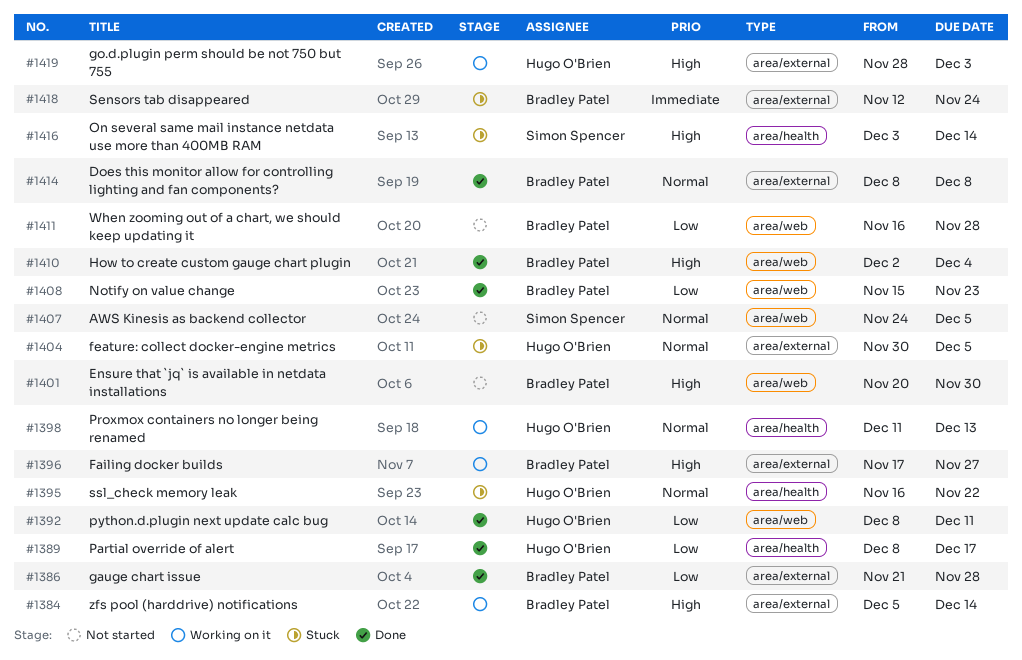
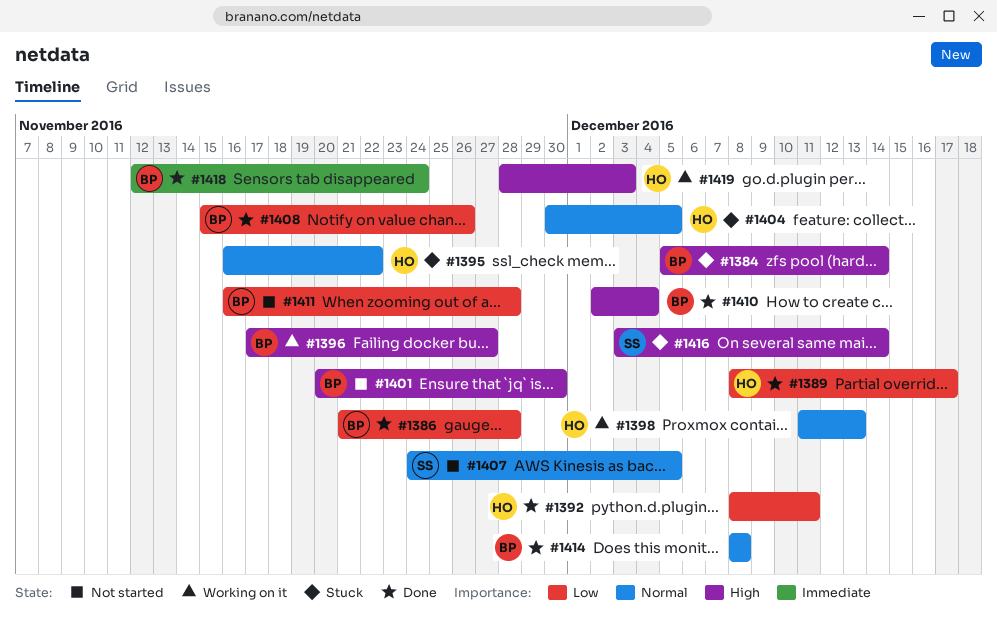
#1384, status: Working on it -> Stuck
#1408, due: Nov 23 -> Nov 26
#1418, status: Stuck -> Done

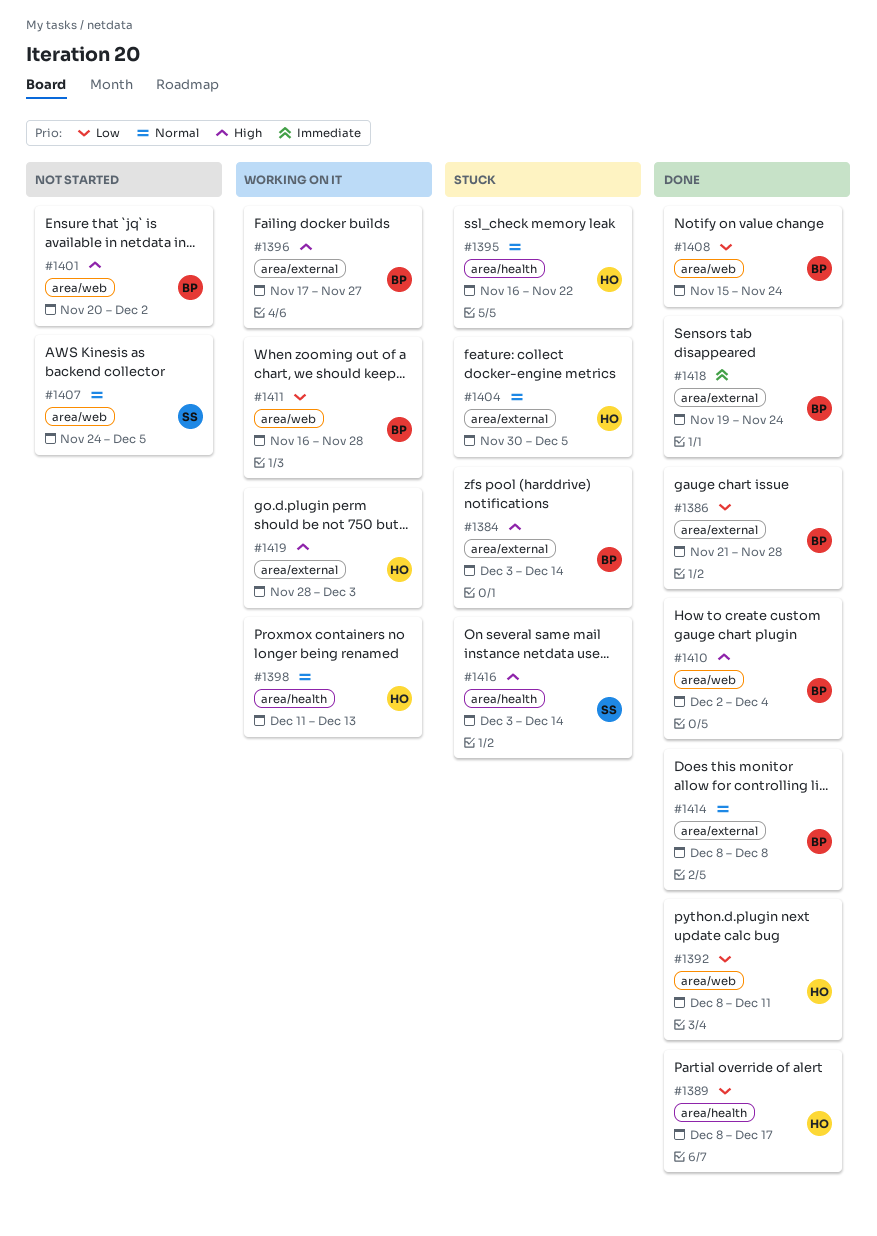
#1384, start: Dec 5 -> Dec 3
#1401, due: Nov 30 -> Dec 2
#1408, due: Nov 26 -> Nov 24
#1411, status: Not started -> Working on it
#1418, start: Nov 12 -> Nov 19

